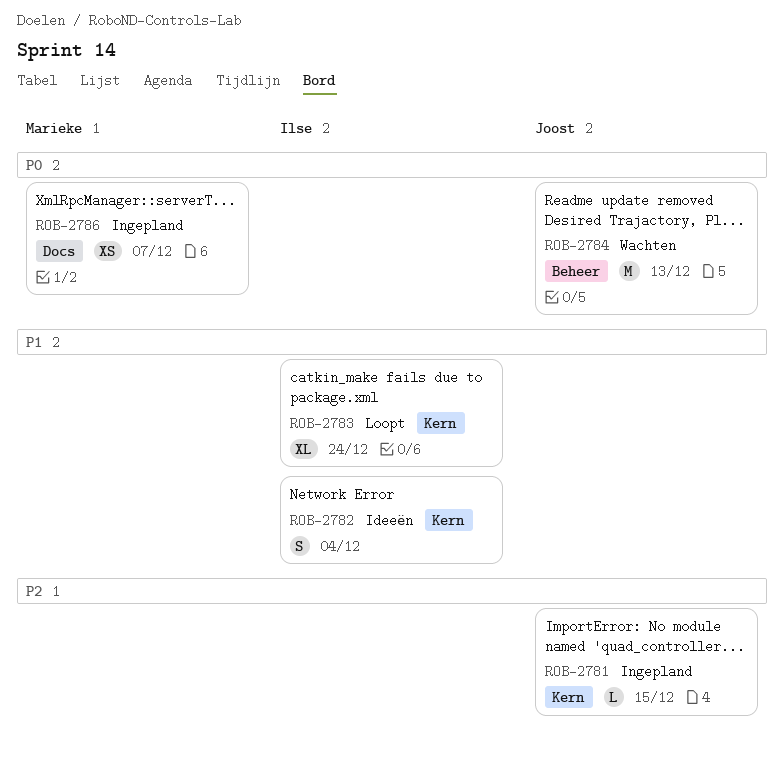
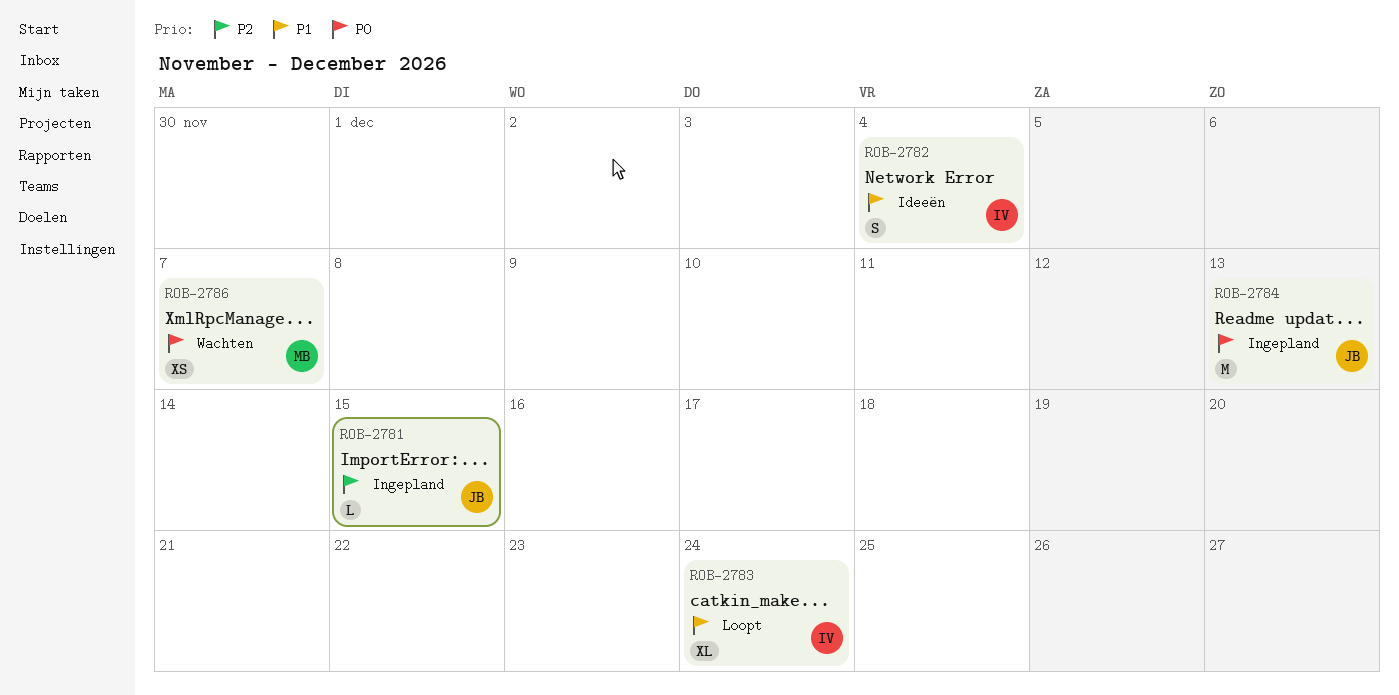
ROB-2784, status: Wachten -> Ingepland
ROB-2786, status: Ingepland -> Wachten

